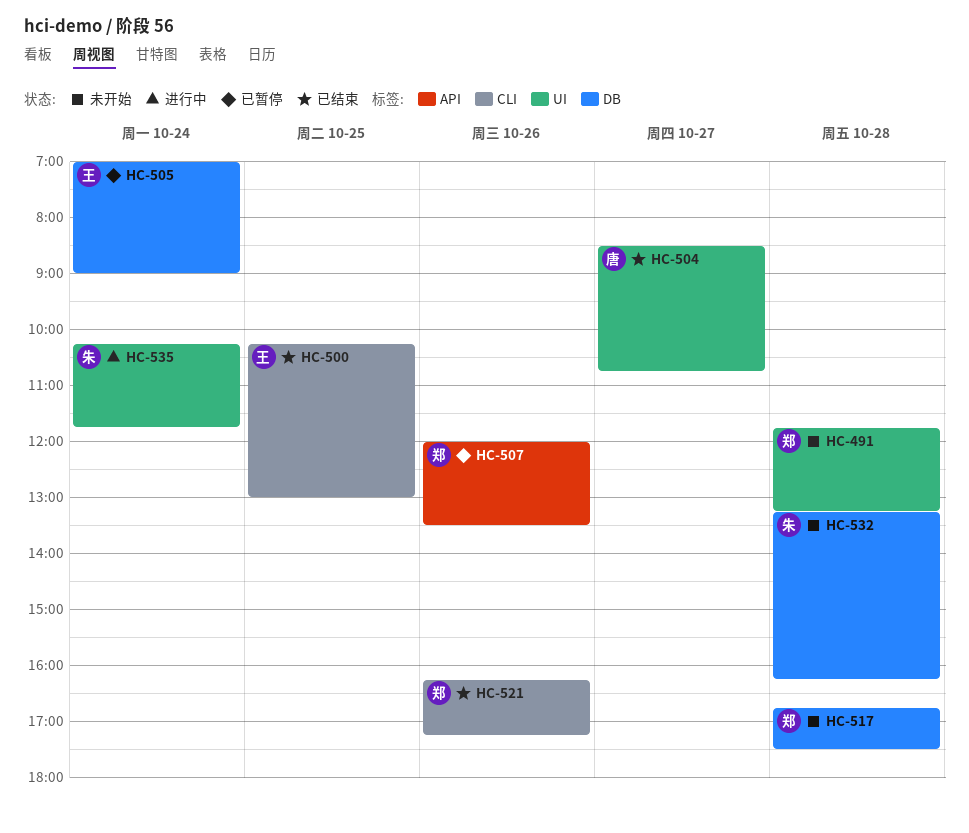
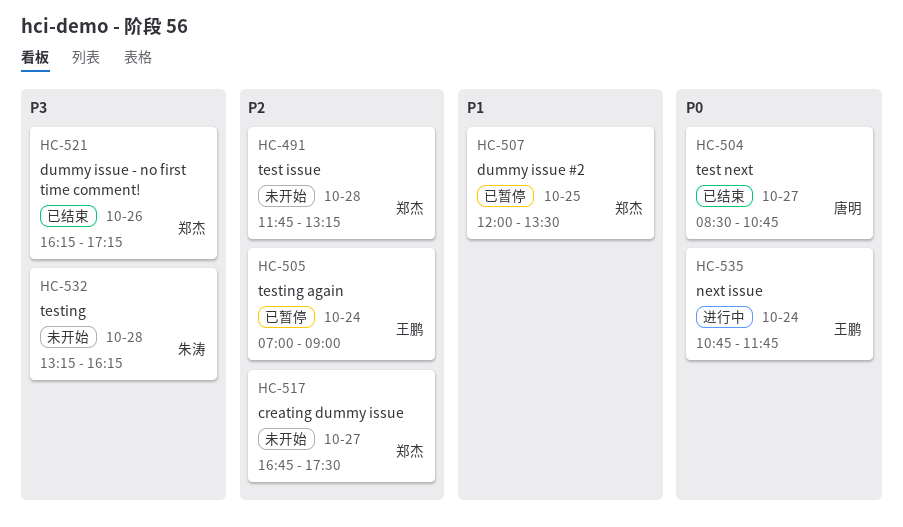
HC-500: present -> none
HC-507, day: Oct 26 -> Oct 25
HC-517, day: Oct 28 -> Oct 27
HC-535, owner: 朱涛 -> 王鹏
HC-535, begins: 10:15 -> 10:45

